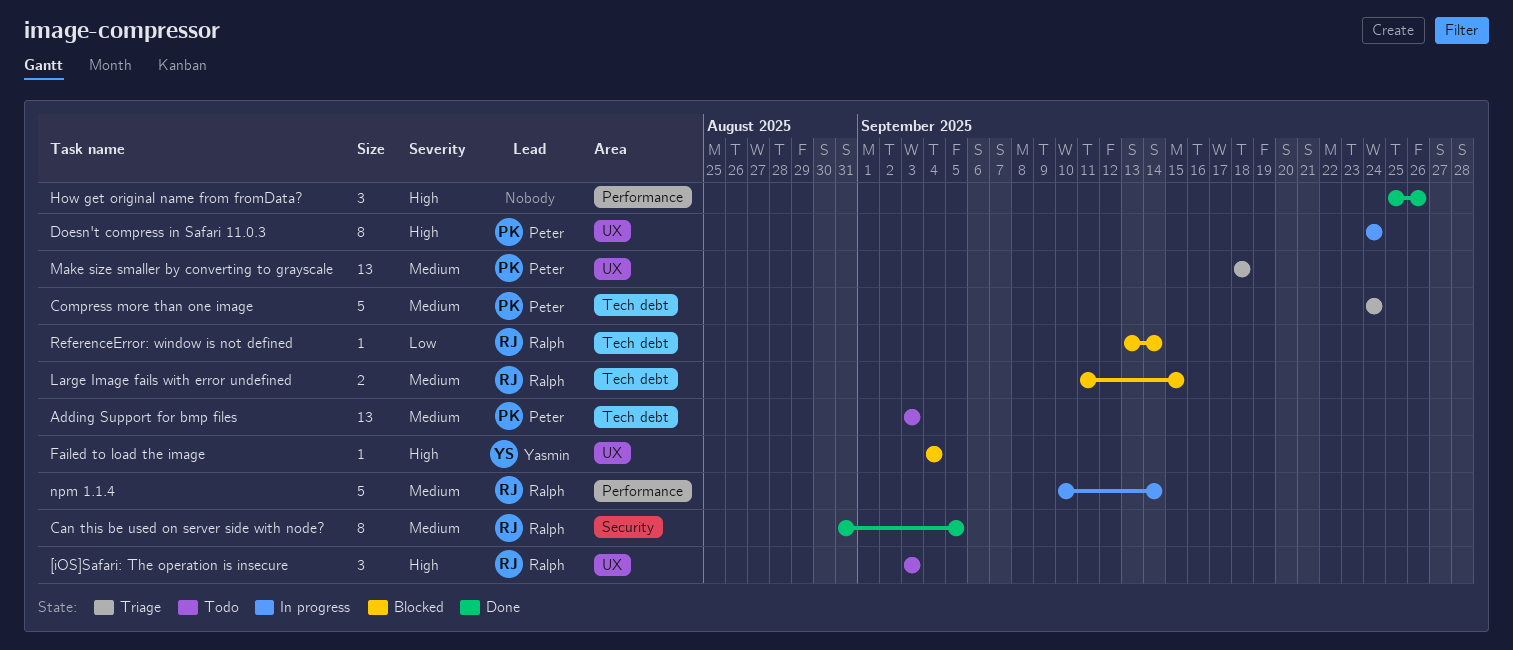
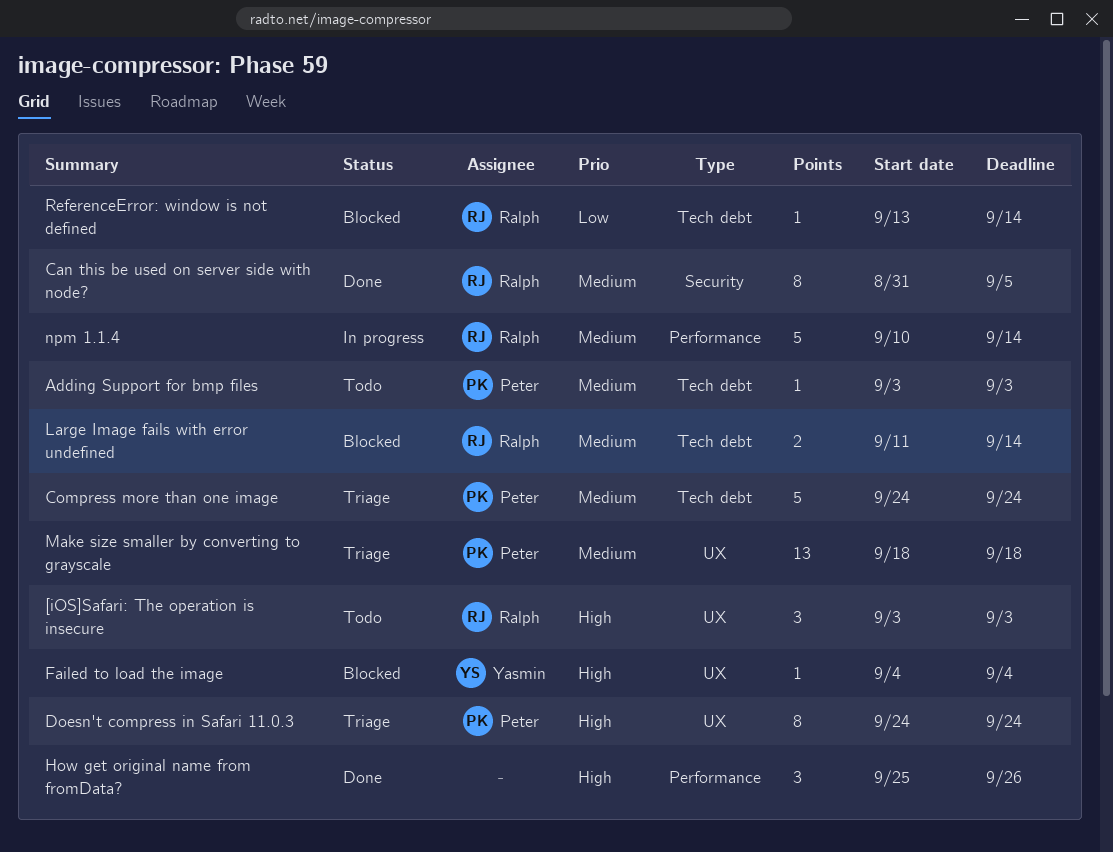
Adding Support for bmp files, estimate: 13 -> 1
Doesn't compress in Safari 11.0.3, status: In progress -> Triage
Large Image fails with error undefined, due: Sep 15 -> Sep 14

